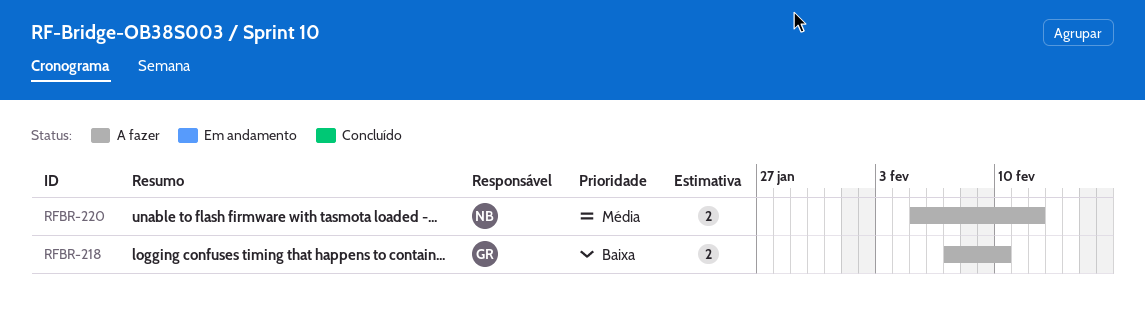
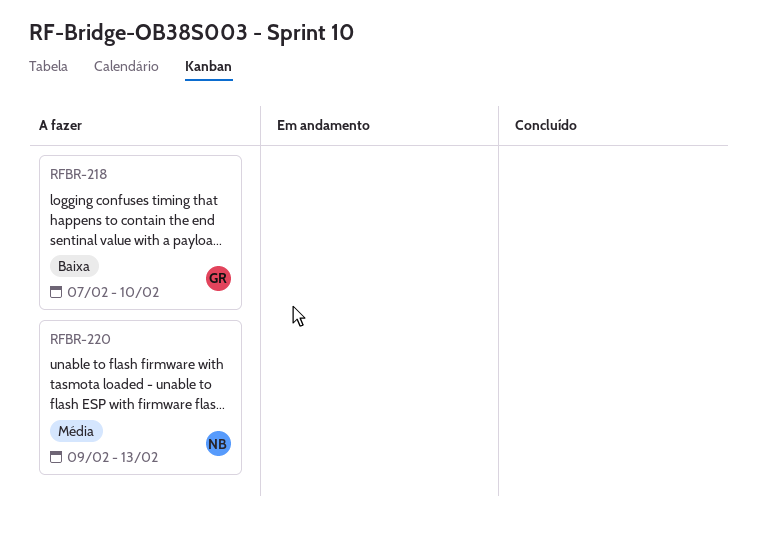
RFBR-220, start: Feb 5 -> Feb 9
RFBR-220, due: Feb 12 -> Feb 13

